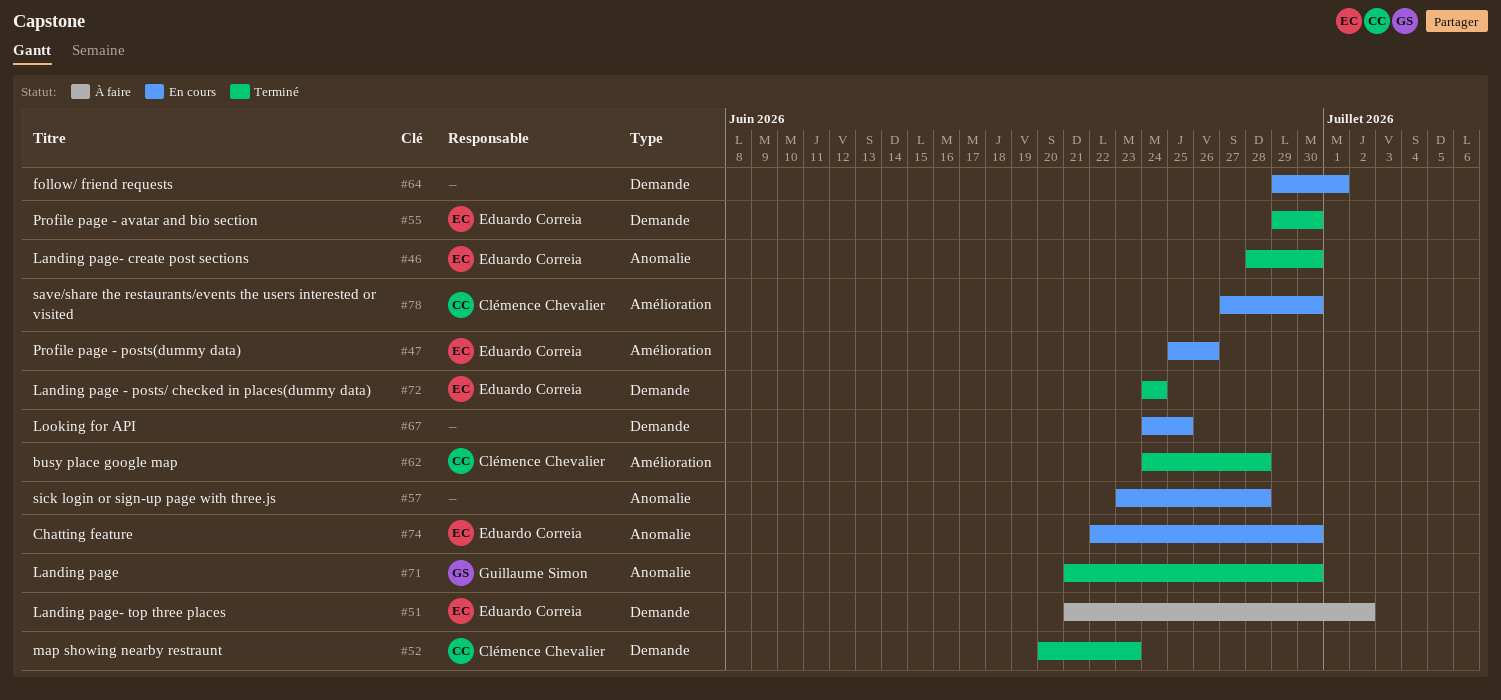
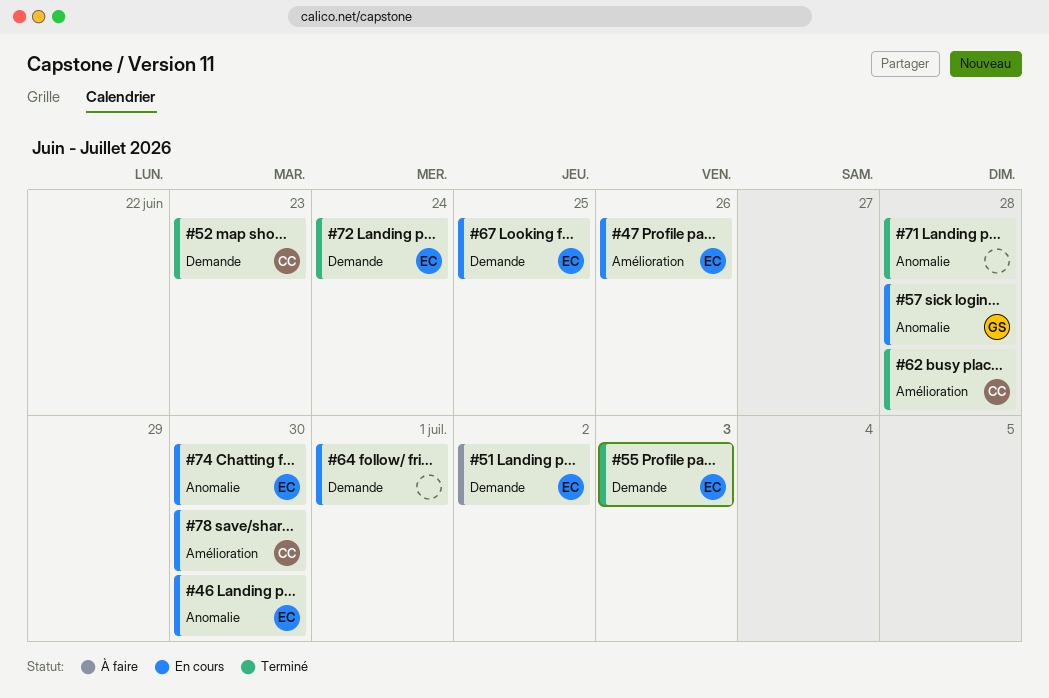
#46, status: Terminé -> En cours
#55, due: Jun 30 -> Jul 3
#57, owner: none -> Guillaume Simon
#67, owner: none -> Eduardo Correia
#71, owner: Guillaume Simon -> none
#71, due: Jun 30 -> Jun 28

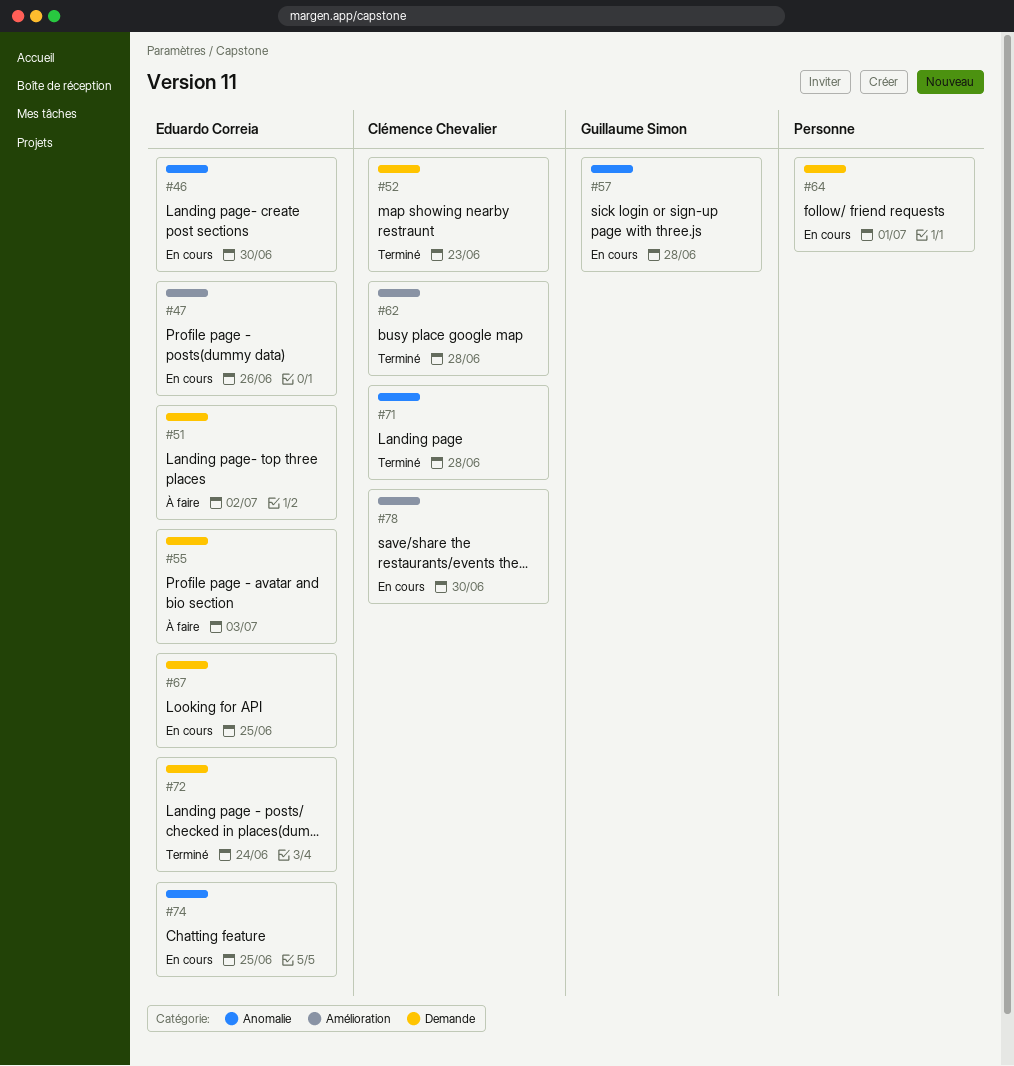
#55, status: Terminé -> À faire
#71, owner: none -> Clémence Chevalier
#74, due: Jun 30 -> Jun 25

